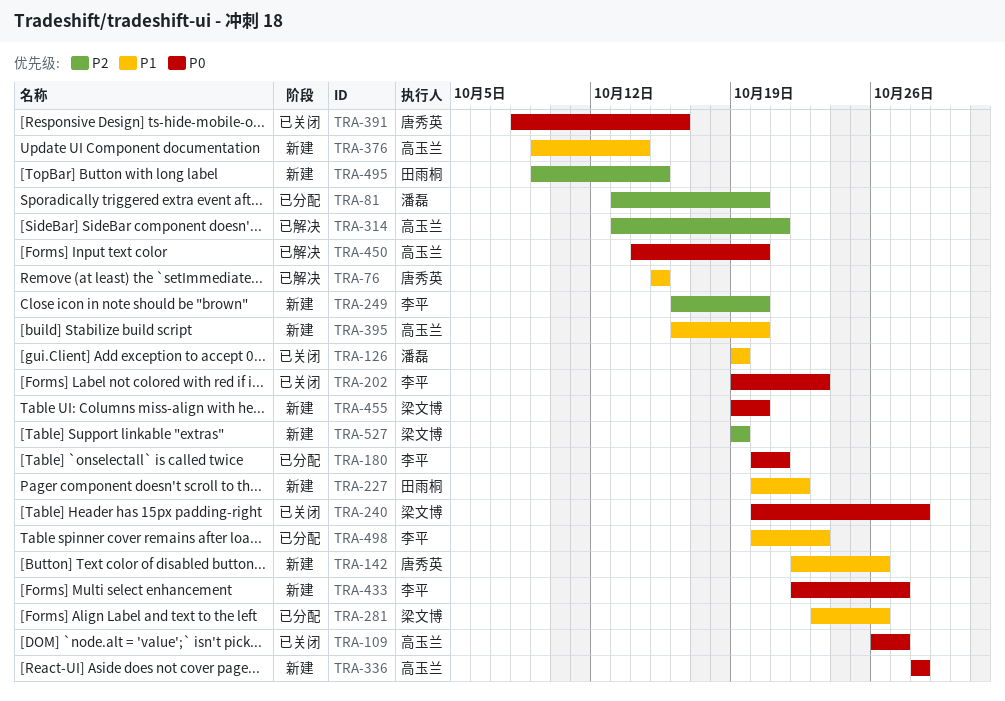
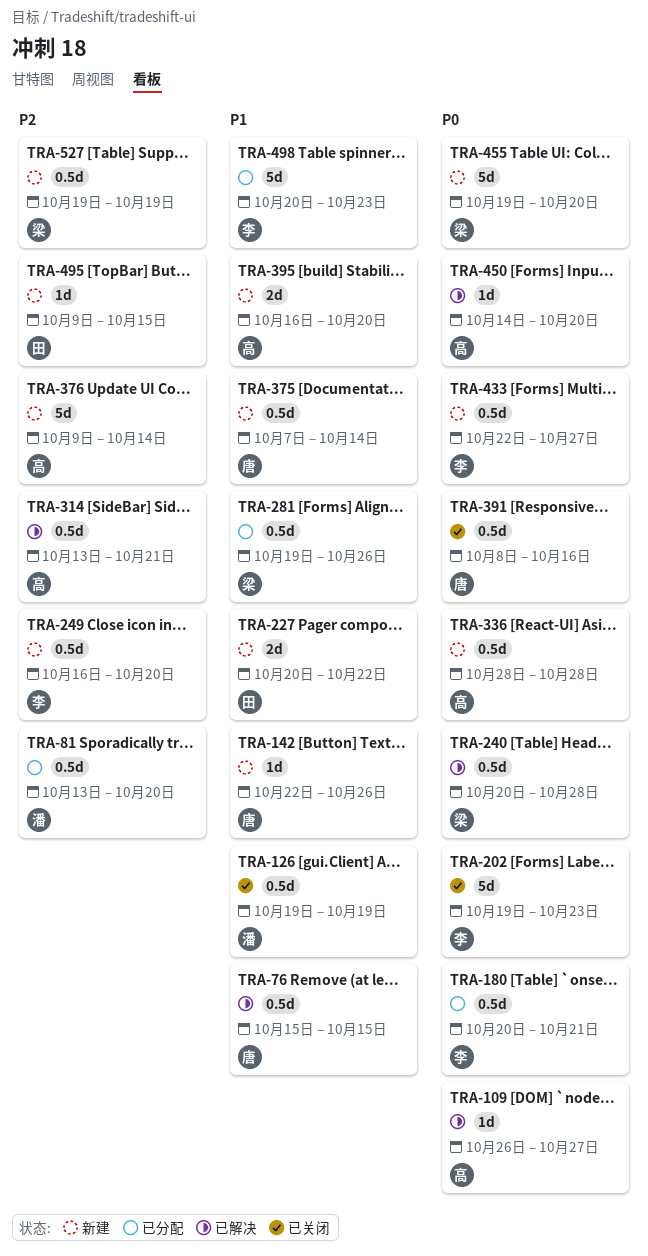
TRA-109, status: 已关闭 -> 已解决
TRA-240, status: 已关闭 -> 已解决
TRA-281, start: Oct 23 -> Oct 19
TRA-375: none -> present
TRA-376, priority: P1 -> P2

